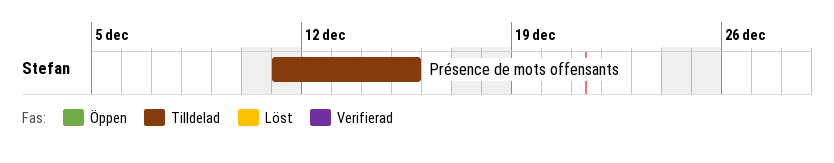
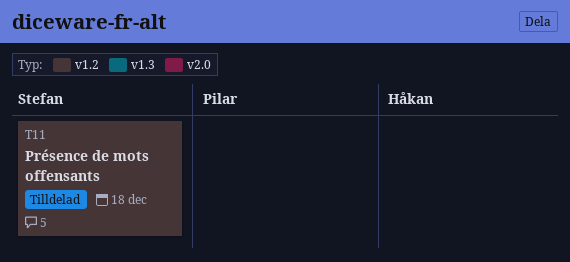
Présence de mots offensants, due: Dec 15 -> Dec 18

